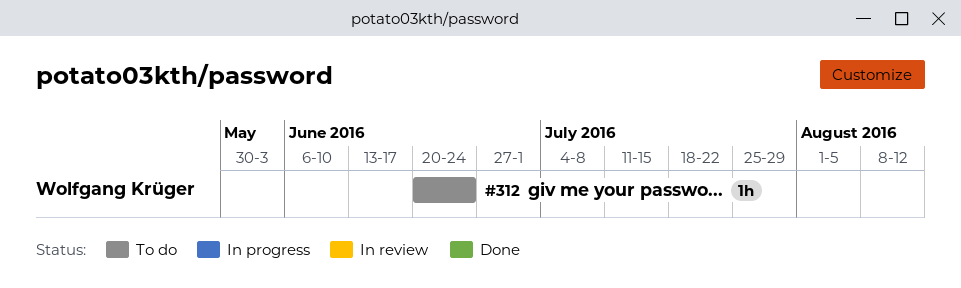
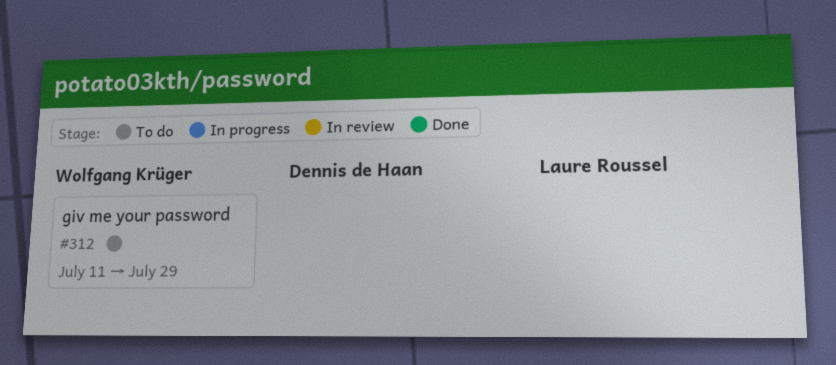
#312, start: Jun 20 -> Jul 11
#312, due: Jun 24 -> Jul 29

